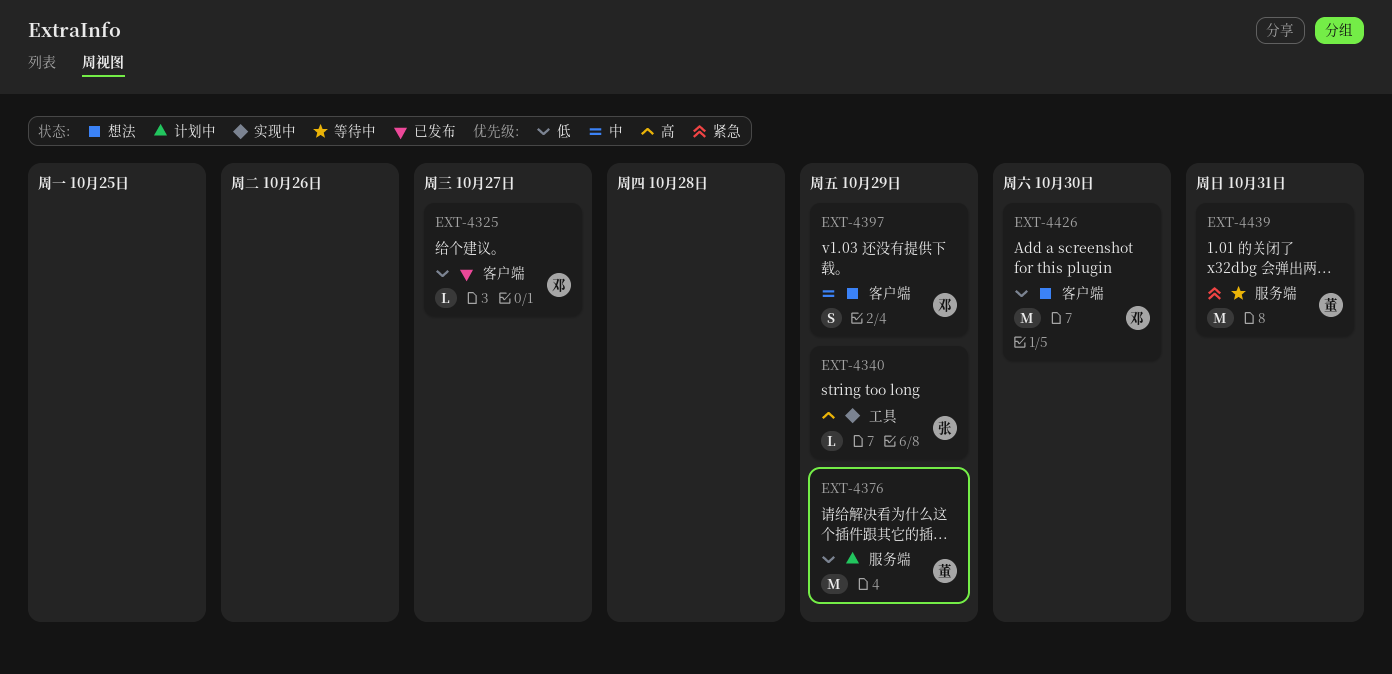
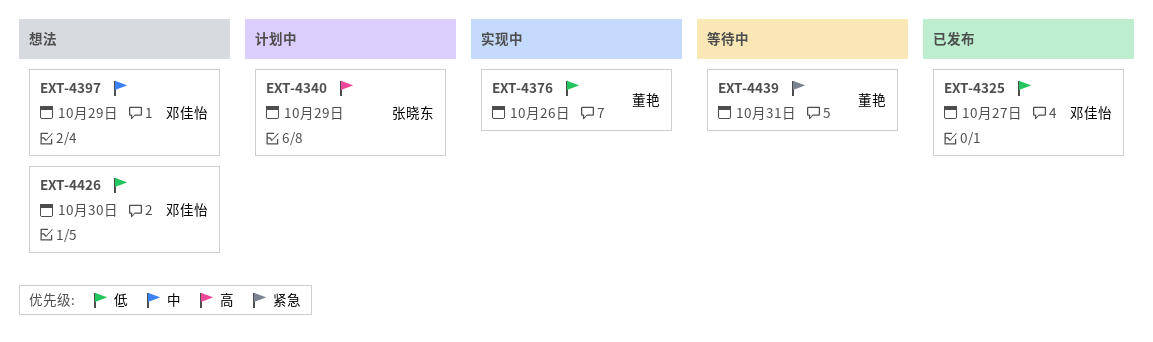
EXT-4340, status: 实现中 -> 计划中
EXT-4376, status: 计划中 -> 实现中
EXT-4376, due: Oct 29 -> Oct 26

